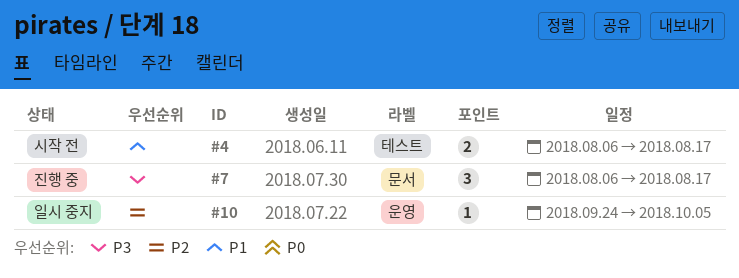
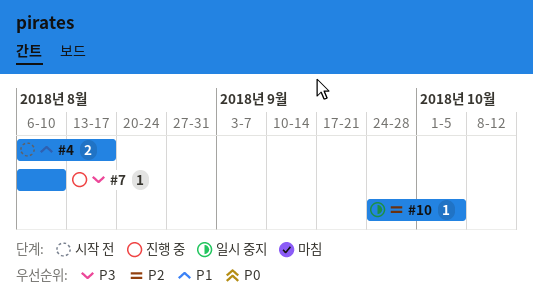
#7, estimate: 3 -> 1
#7, due: Aug 17 -> Aug 10

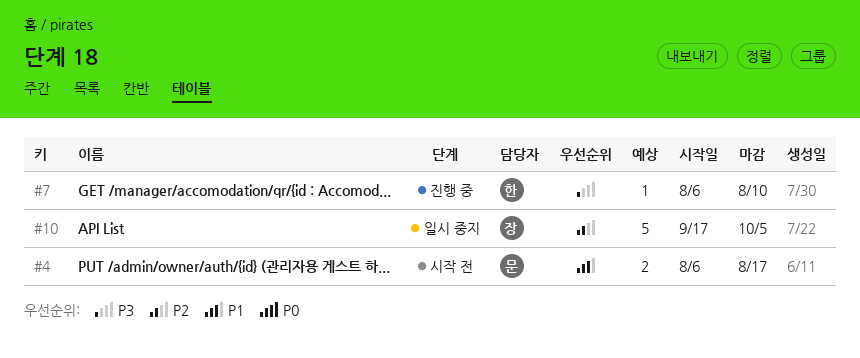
#10, estimate: 1 -> 5
#10, start: Sep 24 -> Sep 17

